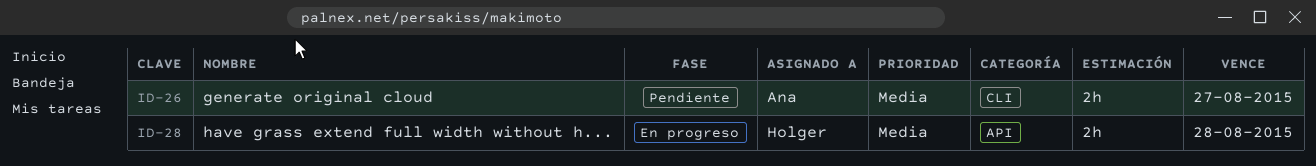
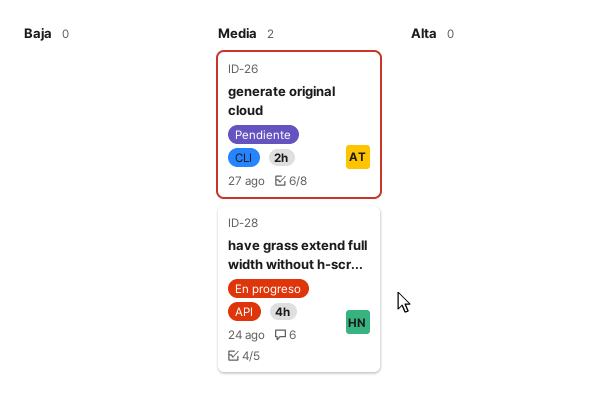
ID-28, estimate: 2h -> 4h
ID-28, due: Aug 28 -> Aug 24

